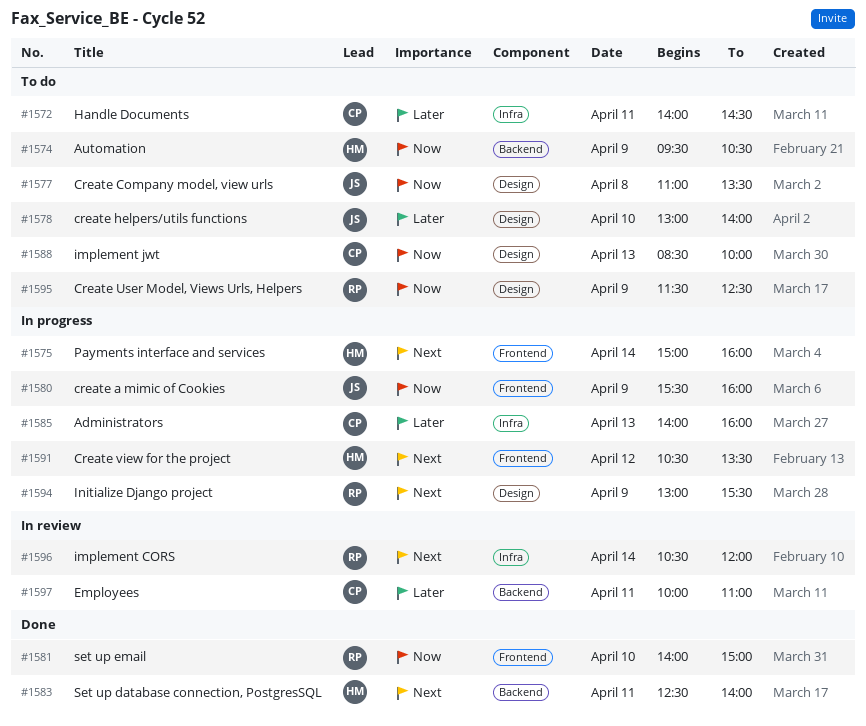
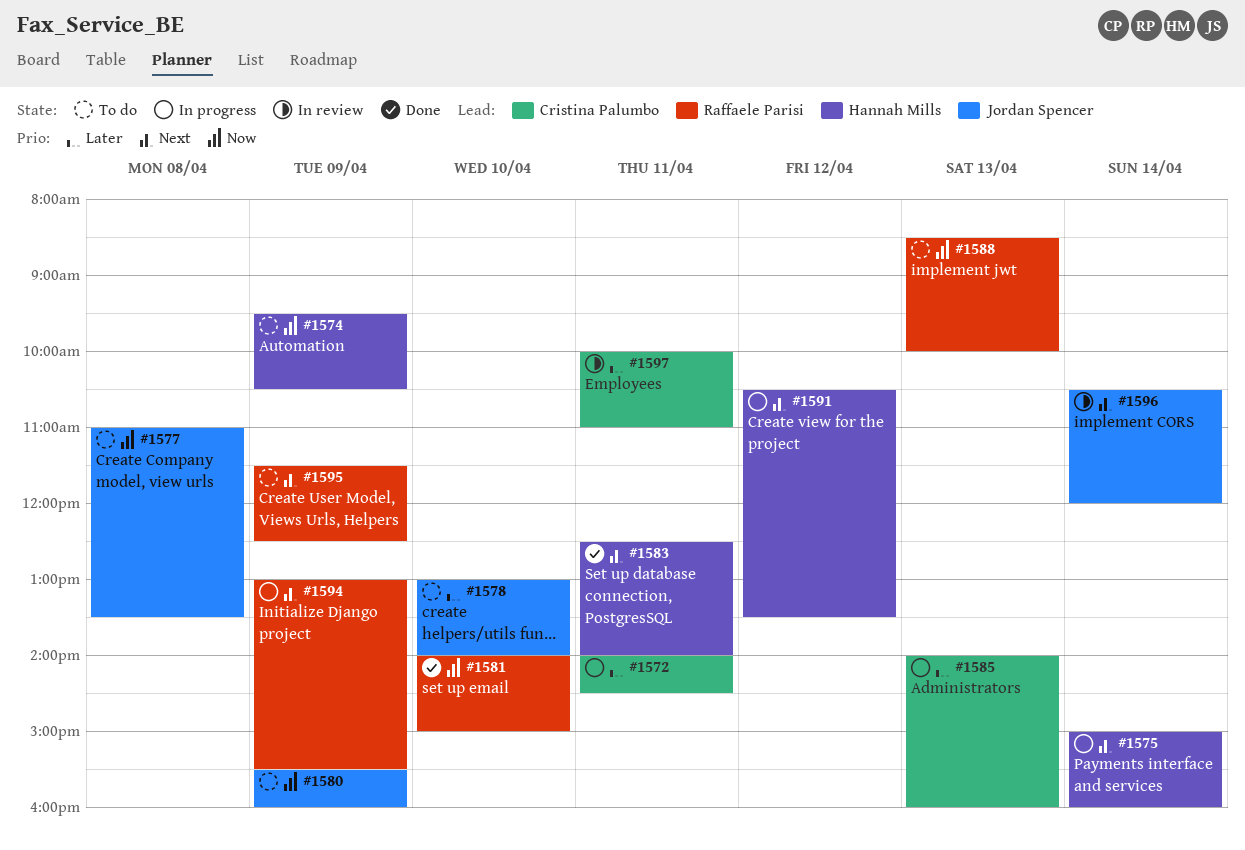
#1572, status: To do -> In progress
#1580, status: In progress -> To do
#1588, owner: Cristina Palumbo -> Raffaele Parisi
#1595, priority: Now -> Next
#1596, owner: Raffaele Parisi -> Jordan Spencer

